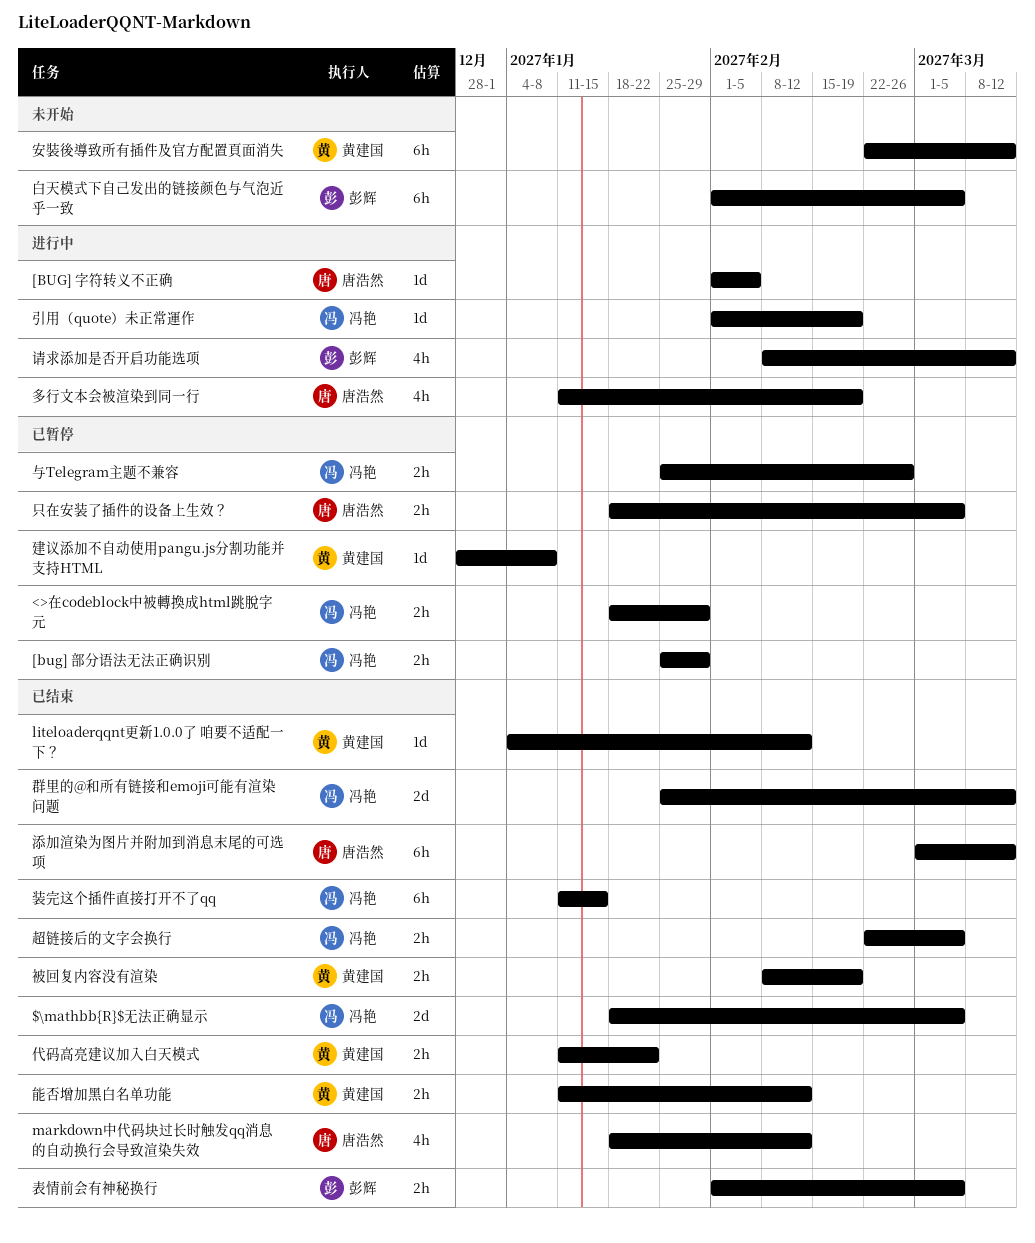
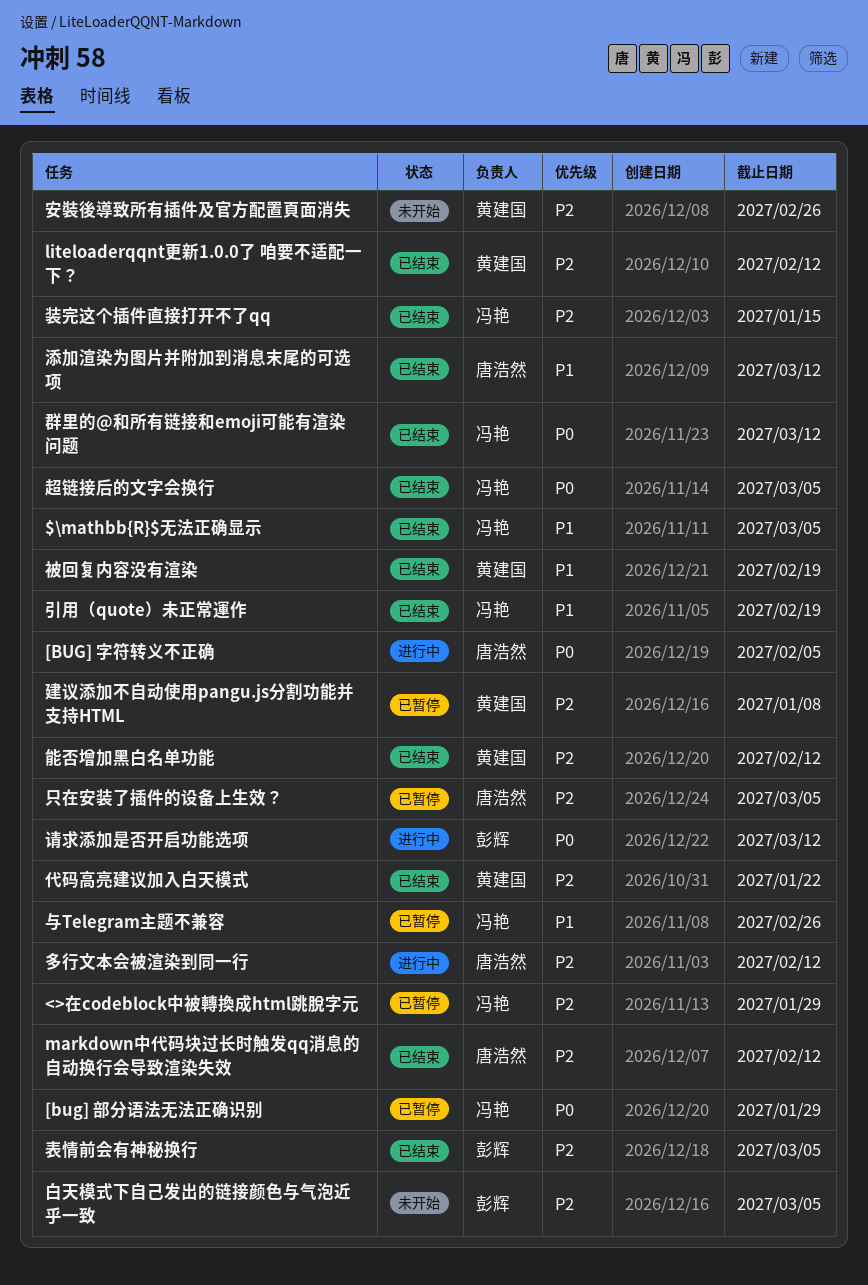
多行文本会被渲染到同一行, due: Feb 19 -> Feb 12
安裝後導致所有插件及官方配置頁面消失, due: Mar 12 -> Feb 26
引用（quote）未正常運作, status: 进行中 -> 已结束

